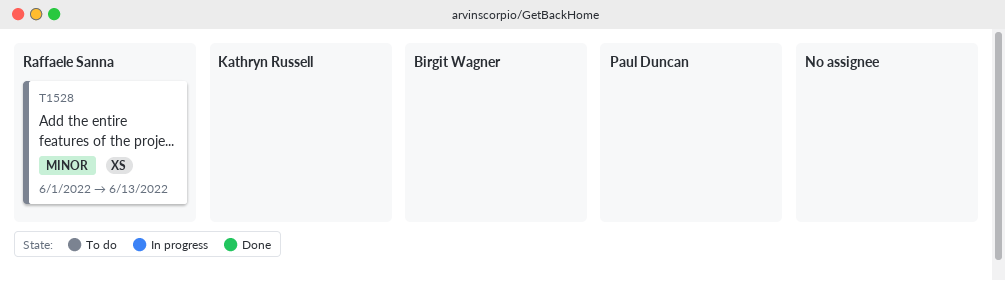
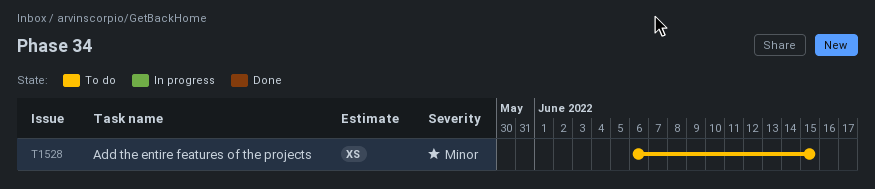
T1528, start: Jun 1 -> Jun 6
T1528, due: Jun 13 -> Jun 15

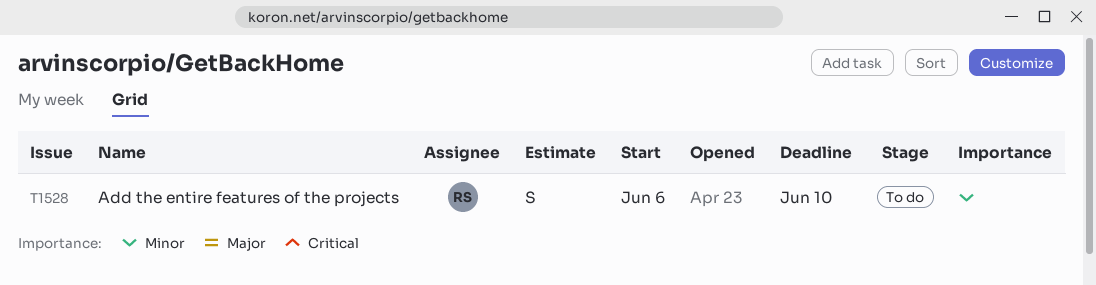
T1528, estimate: XS -> S
T1528, due: Jun 15 -> Jun 10

